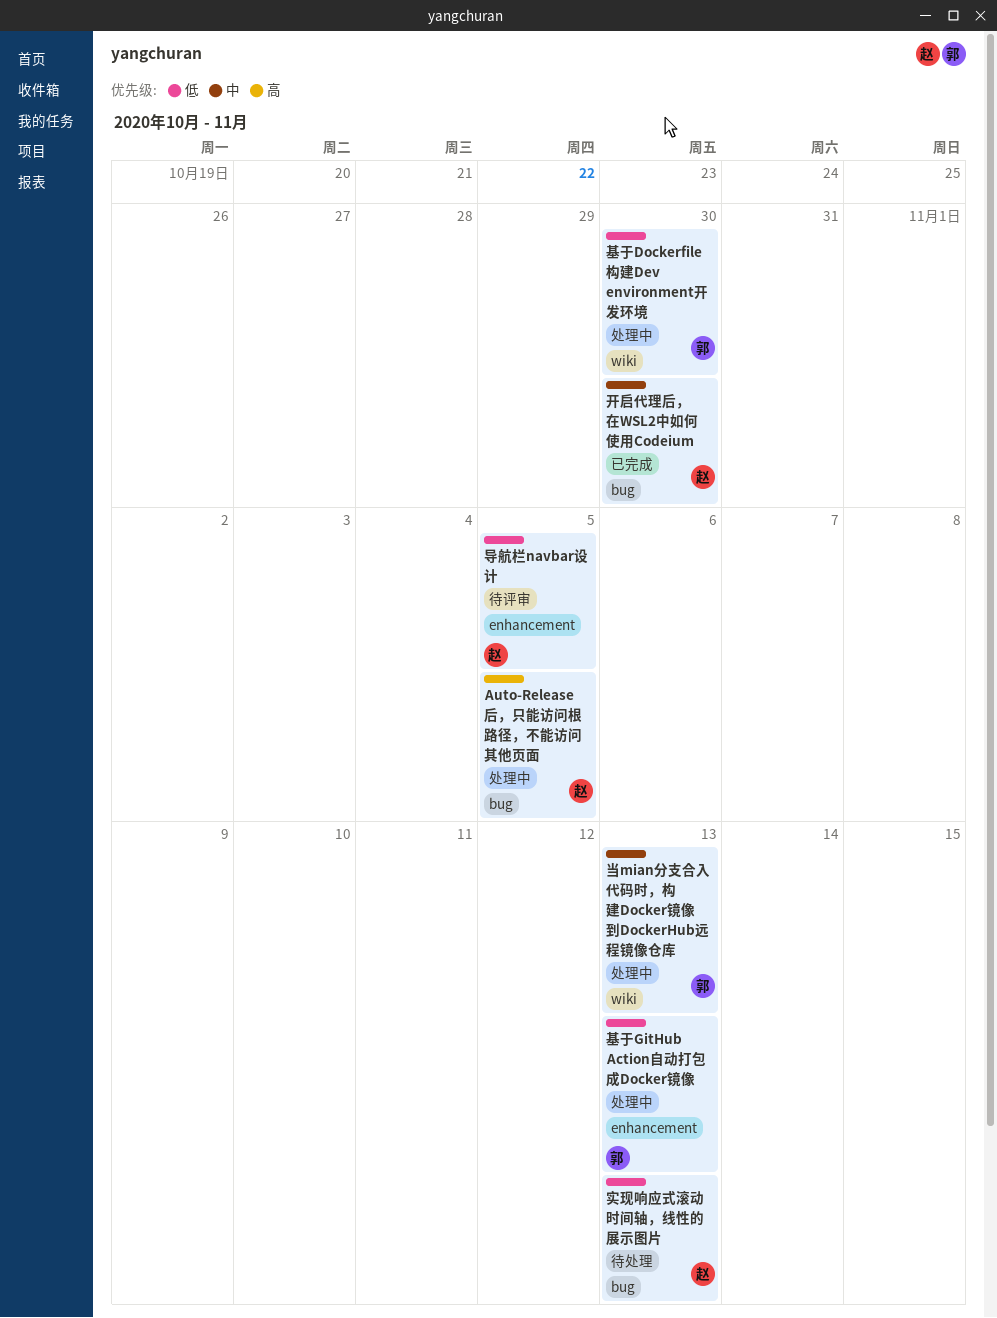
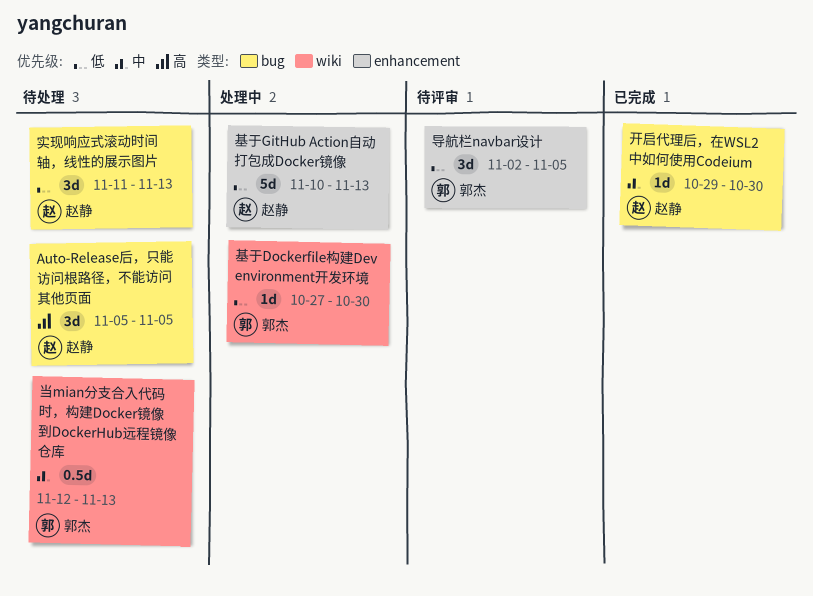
Auto-Release后，只能访问根路径，不能访问其他页面, status: 处理中 -> 待处理
基于GitHub Action自动打包成Docker镜像, owner: 郭杰 -> 赵静
导航栏navbar设计, owner: 赵静 -> 郭杰
当mian分支合入代码时，构建Docker镜像到DockerHub远程镜像仓库, status: 处理中 -> 待处理

